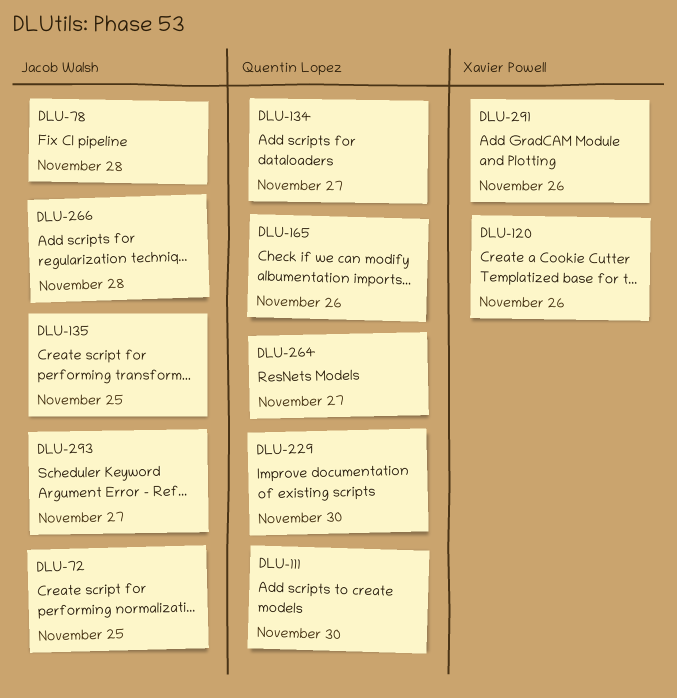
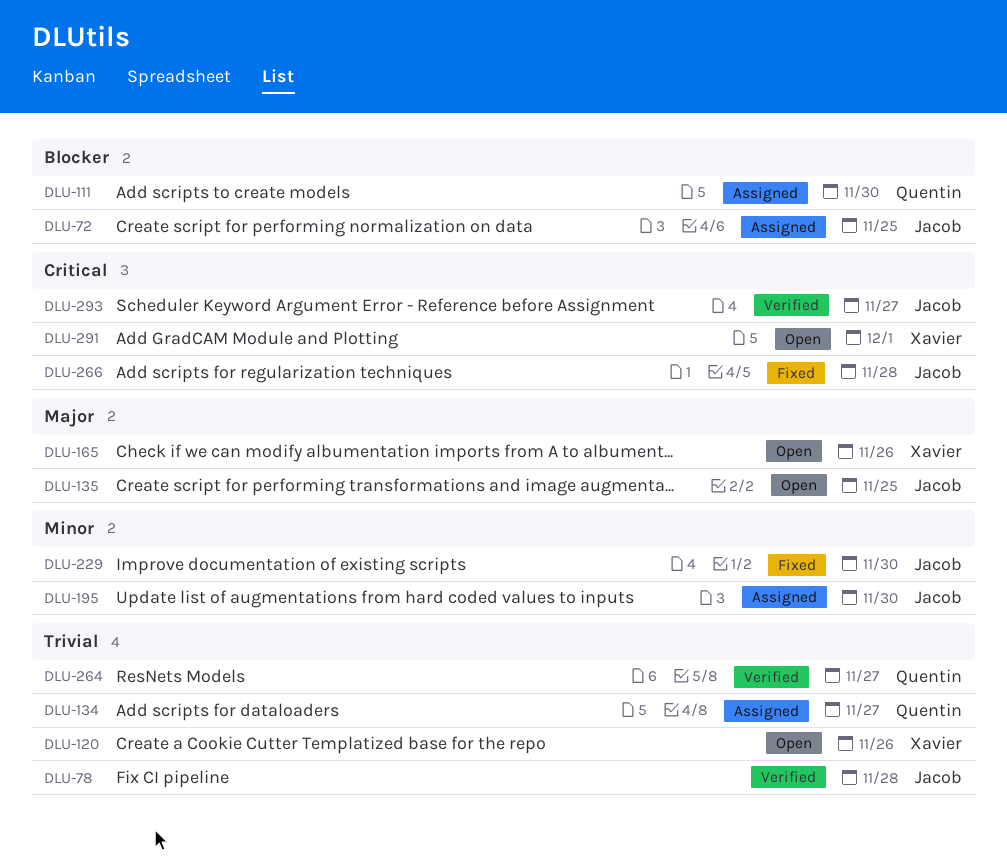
DLU-165, owner: Quentin Lopez -> Xavier Powell
DLU-195: none -> present
DLU-229, owner: Quentin Lopez -> Jacob Walsh
DLU-291, day: Nov 26 -> Dec 1

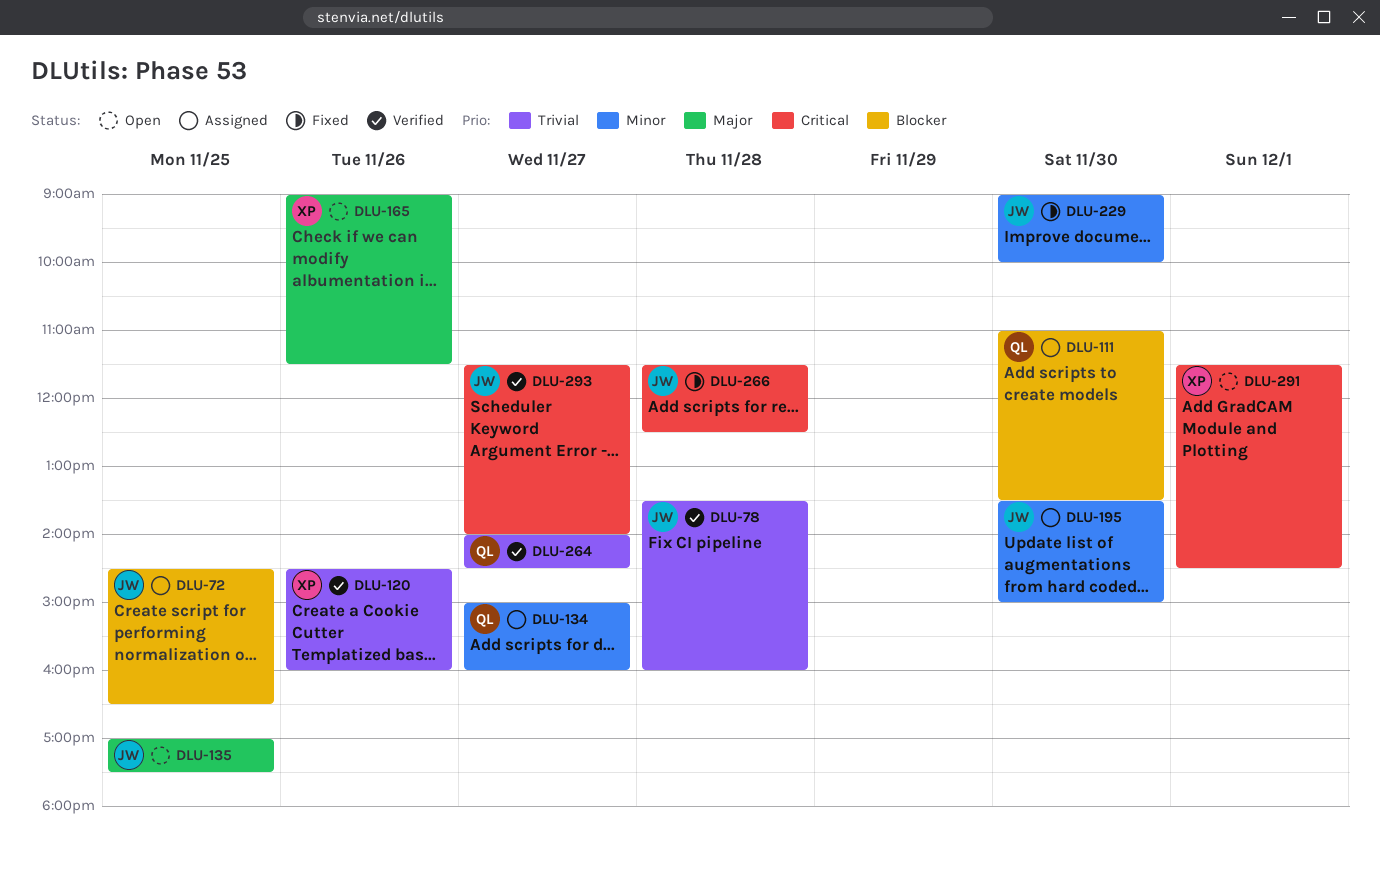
DLU-120, status: Open -> Verified
DLU-134, priority: Trivial -> Minor

